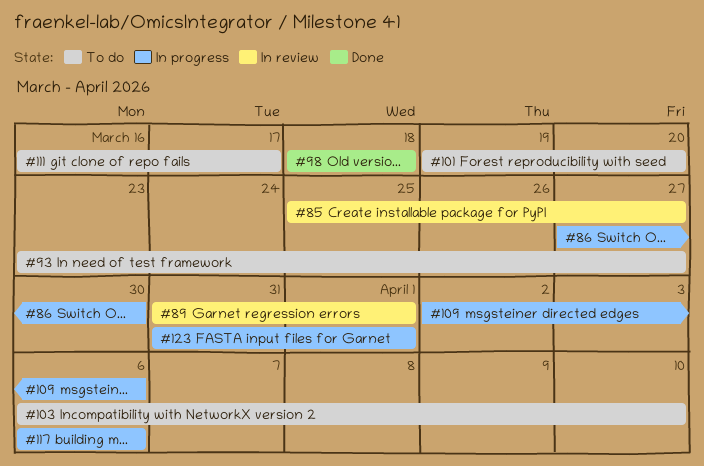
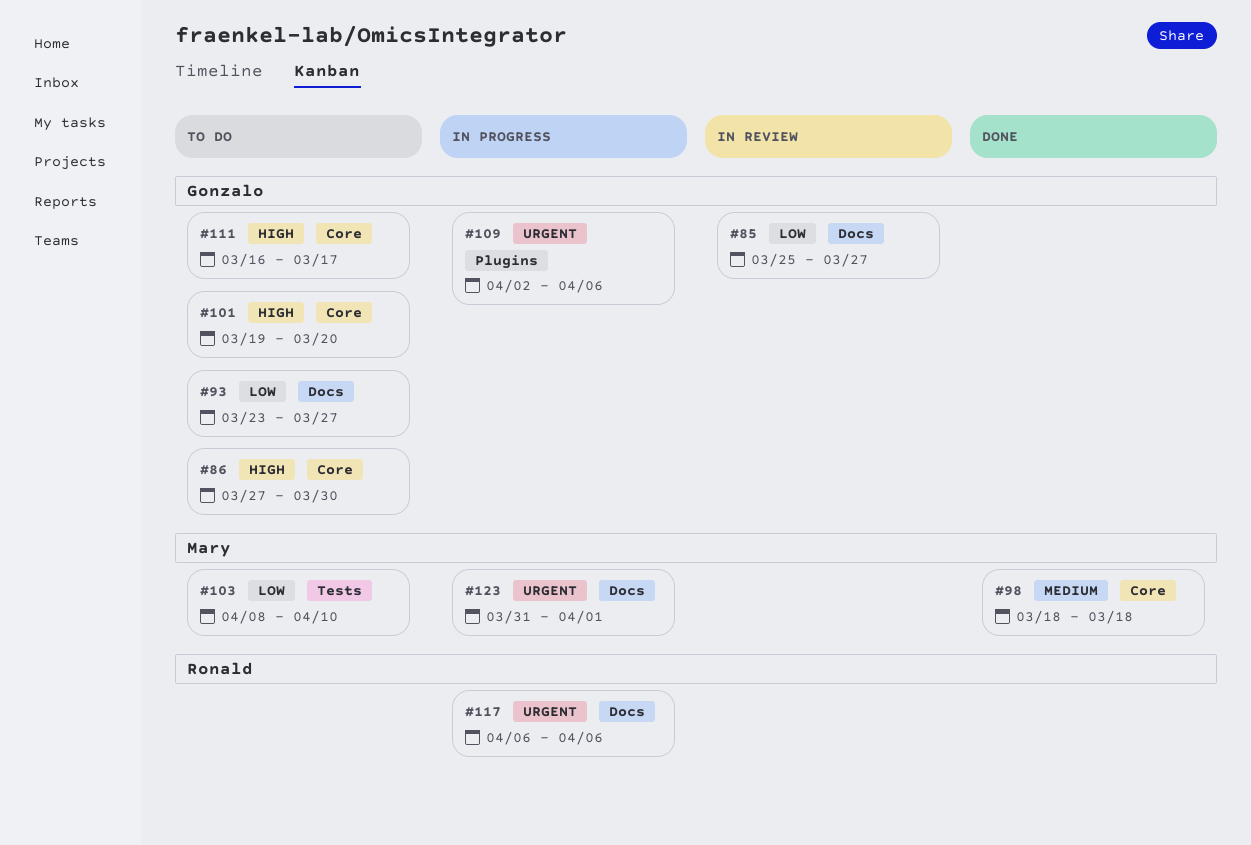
#86, status: In progress -> To do
#89: present -> none
#103, start: Apr 6 -> Apr 8

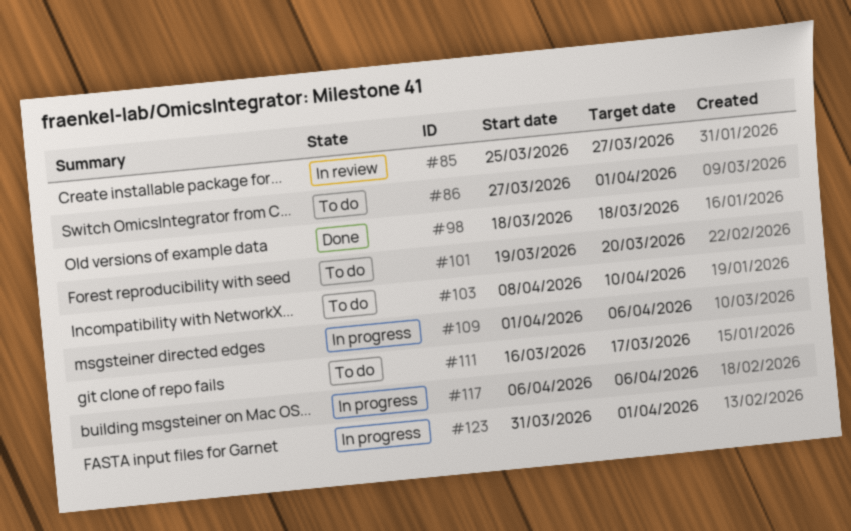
#86, due: Mar 30 -> Apr 1
#93: present -> none
#109, start: Apr 2 -> Apr 1

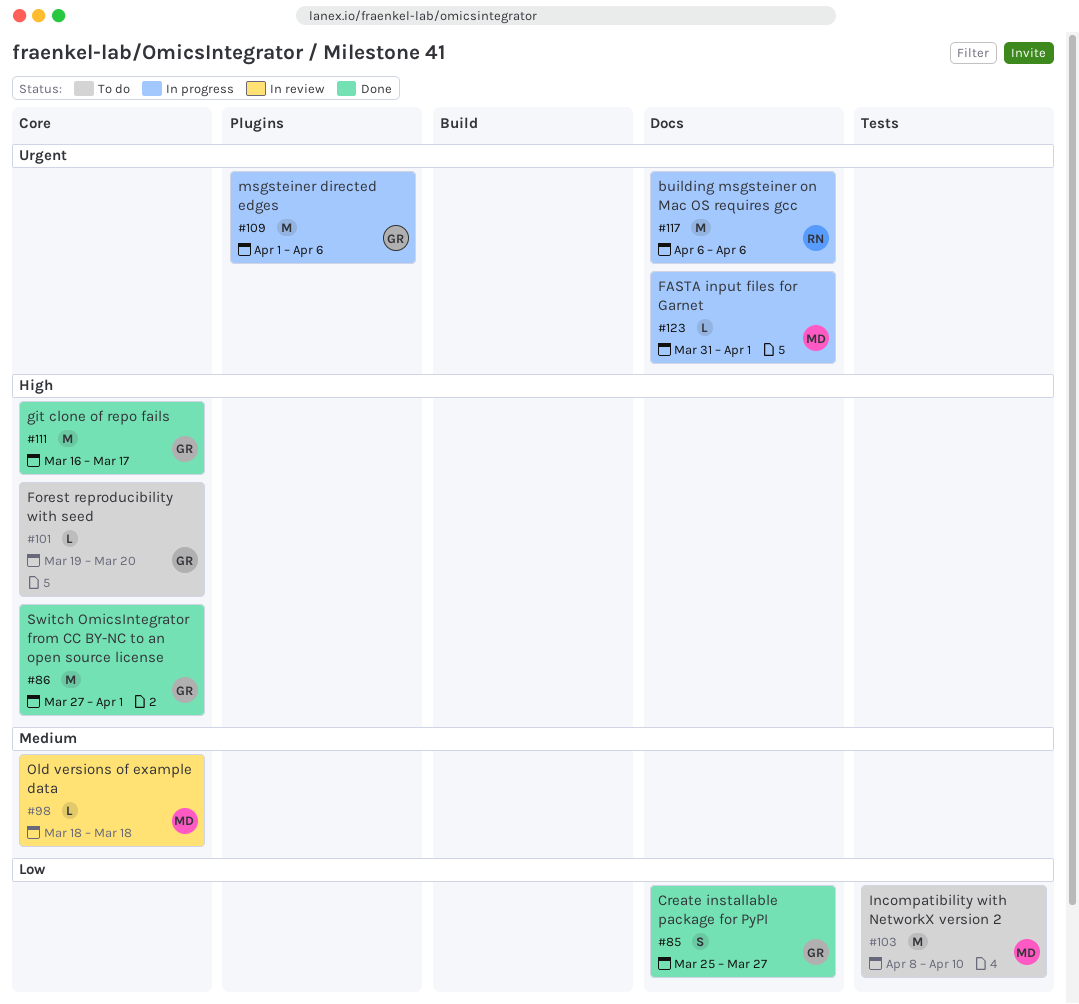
#85, status: In review -> Done
#86, status: To do -> Done
#98, status: Done -> In review
#111, status: To do -> Done

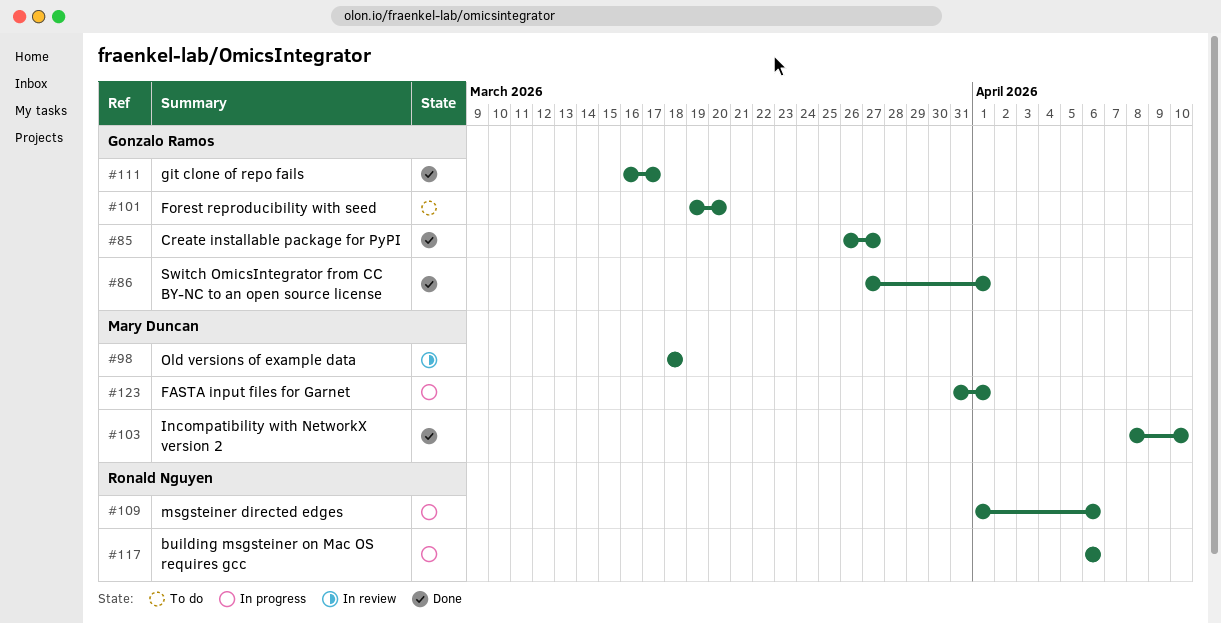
#85, start: Mar 25 -> Mar 26
#103, status: To do -> Done
#109, owner: Gonzalo Ramos -> Ronald Nguyen

